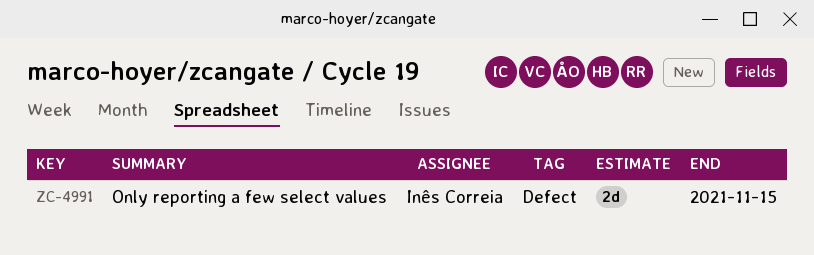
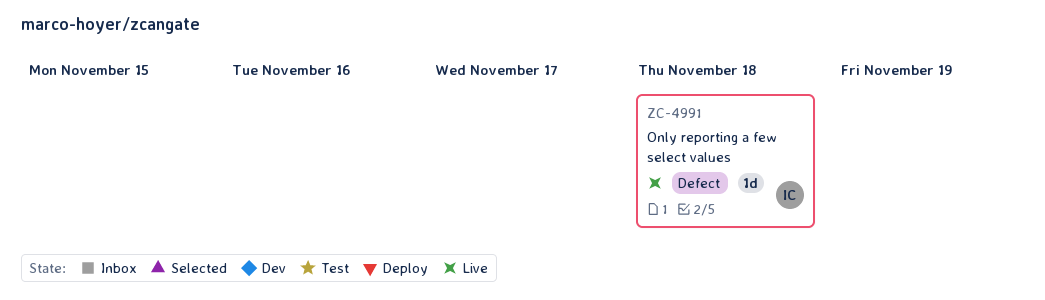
ZC-4991, estimate: 2d -> 1d
ZC-4991, due: Nov 15 -> Nov 18

